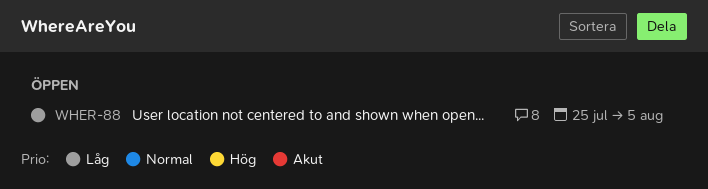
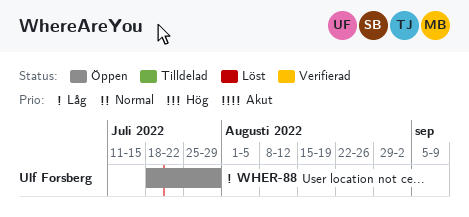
WHER-88, start: Jul 25 -> Jul 18
WHER-88, due: Aug 5 -> Jul 29

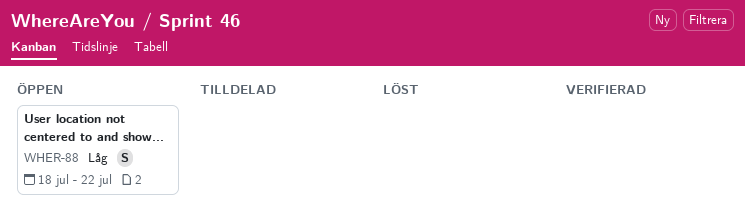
WHER-88, due: Jul 29 -> Jul 22

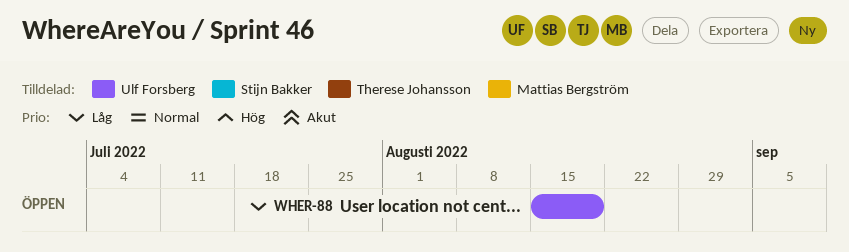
WHER-88, start: Jul 18 -> Aug 15
WHER-88, due: Jul 22 -> Aug 19

